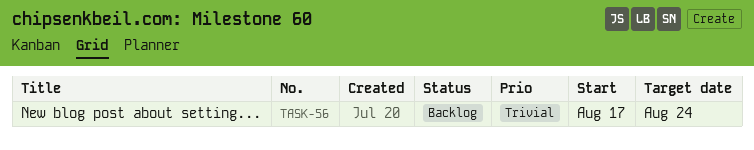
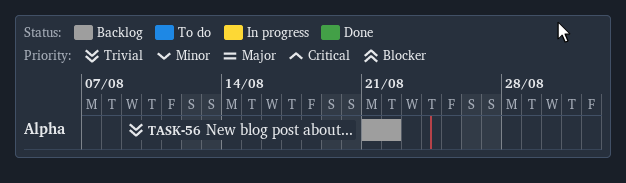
TASK-56, start: Aug 17 -> Aug 21
TASK-56, due: Aug 24 -> Aug 22

